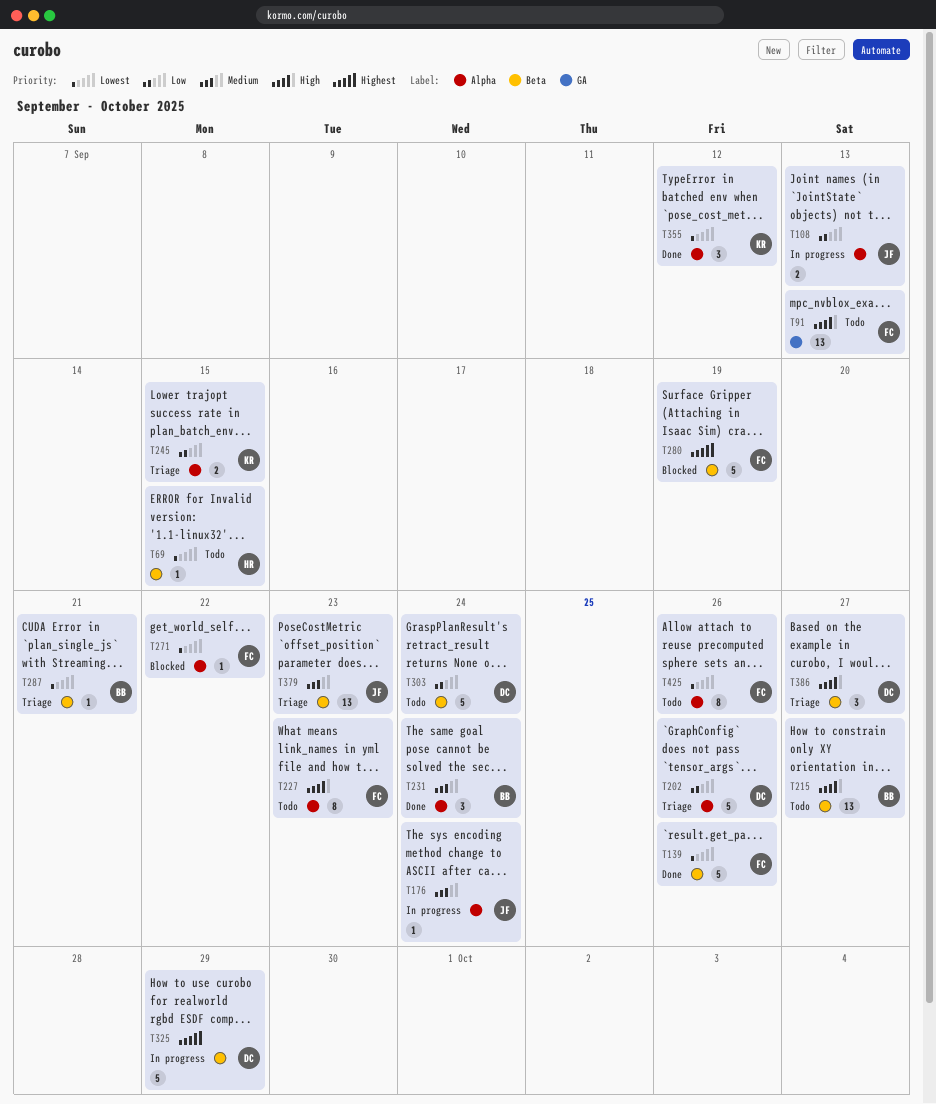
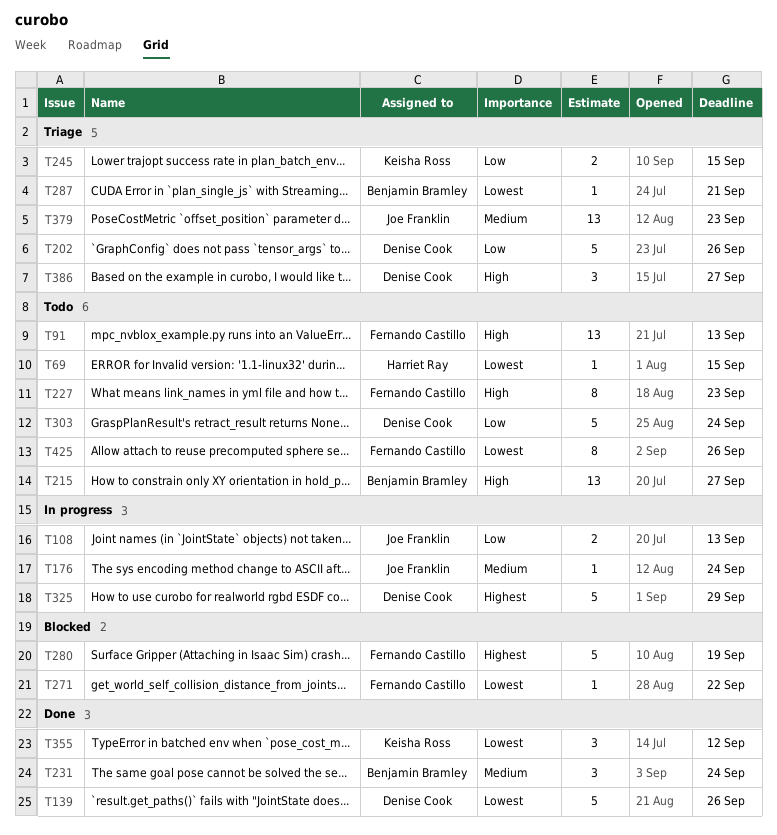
T139, owner: Fernando Castillo -> Denise Cook

